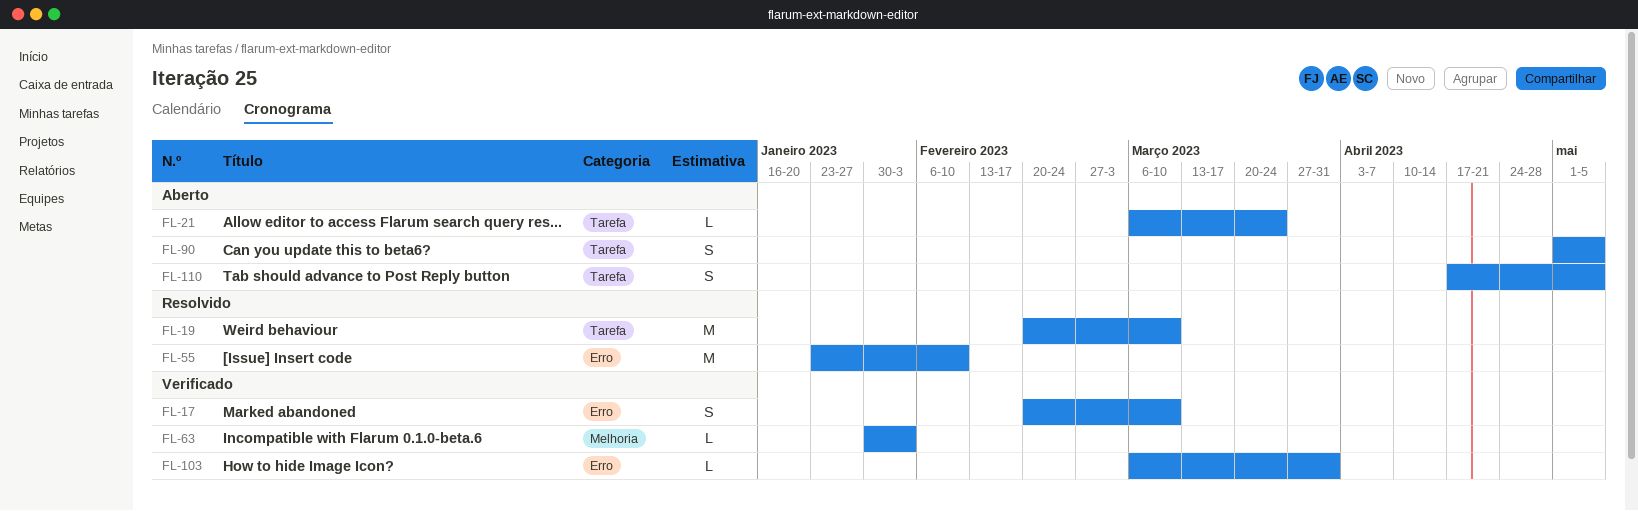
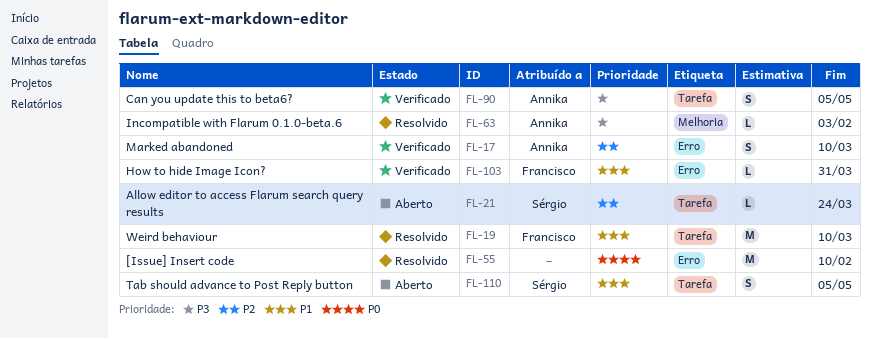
FL-63, status: Verificado -> Resolvido
FL-90, status: Aberto -> Verificado

